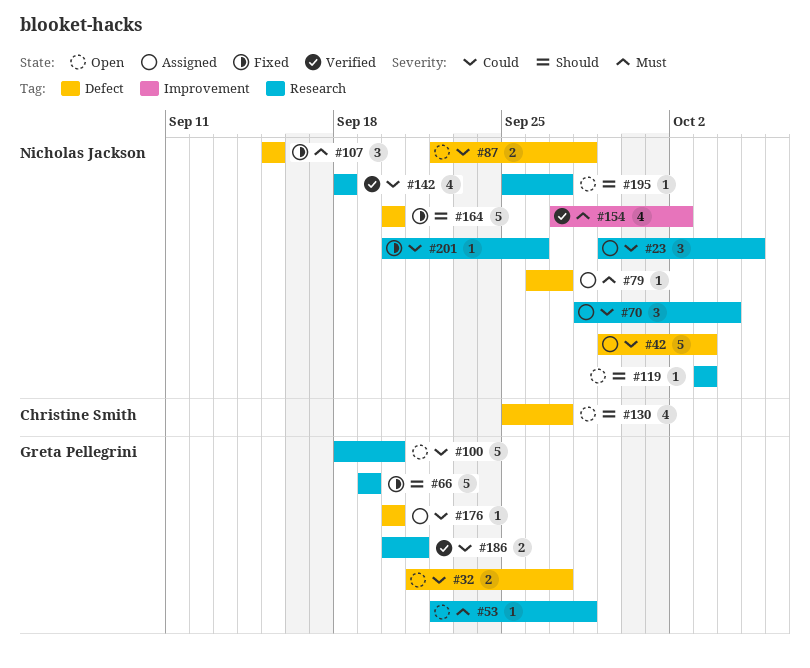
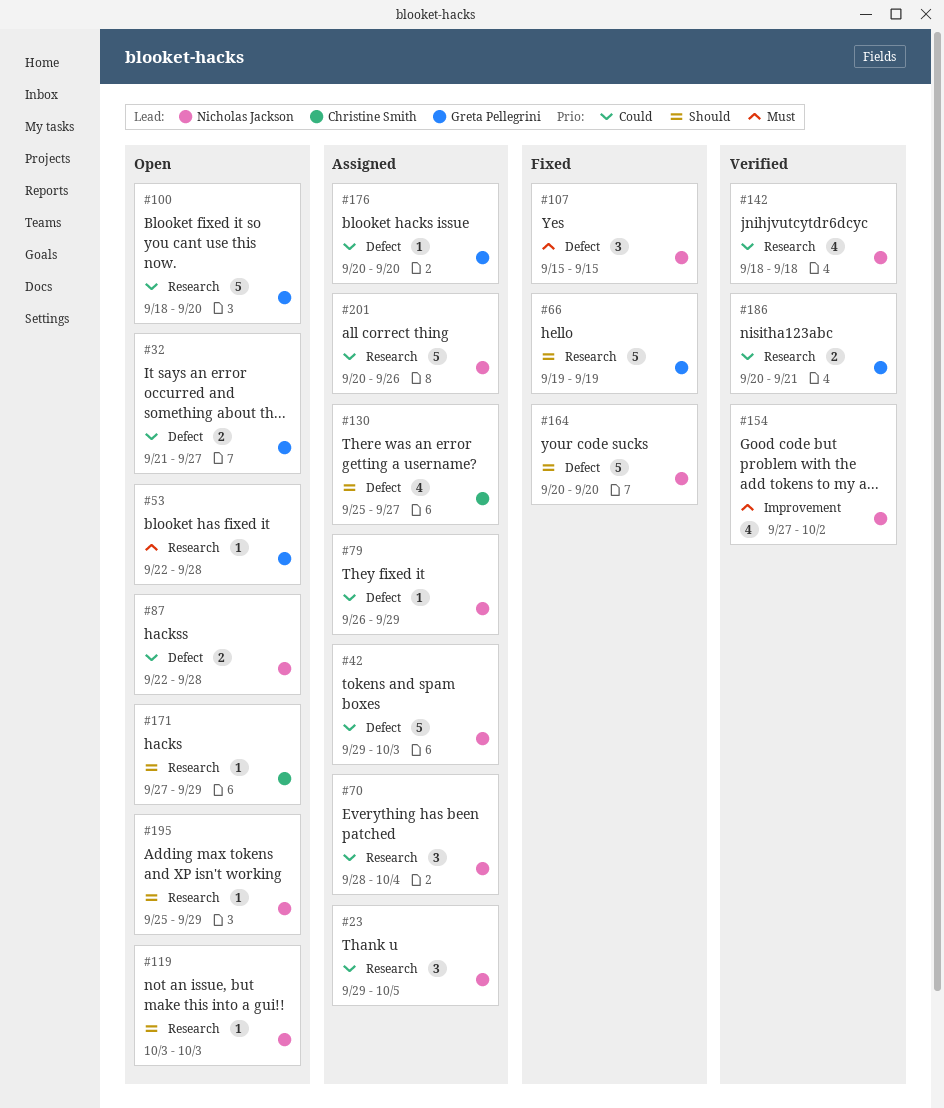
#79, priority: Must -> Could
#79, due: Sep 27 -> Sep 29
#130, status: Open -> Assigned
#171: none -> present
#195, due: Sep 27 -> Sep 29
#201, status: Fixed -> Assigned
#201, estimate: 1 -> 5

